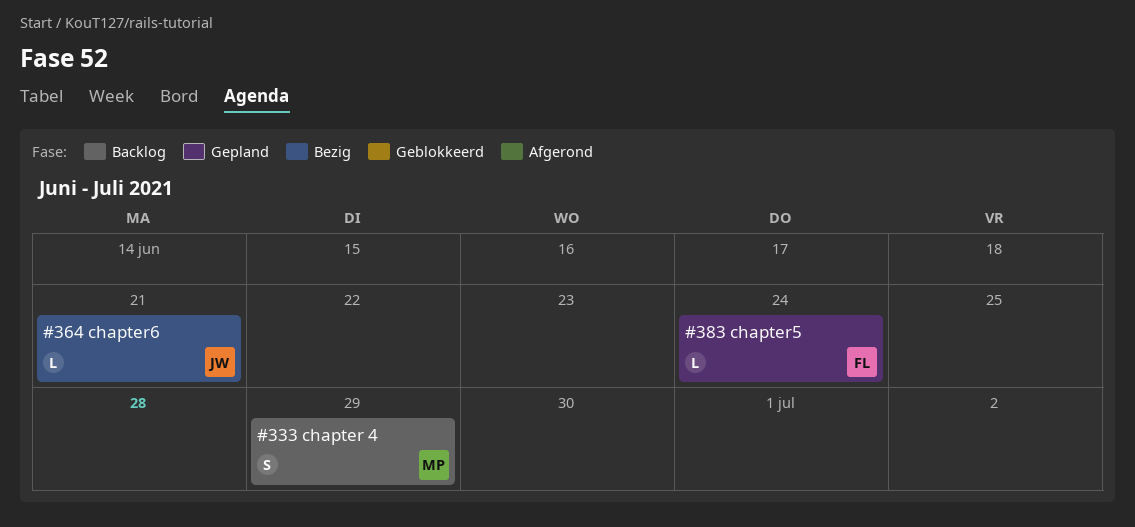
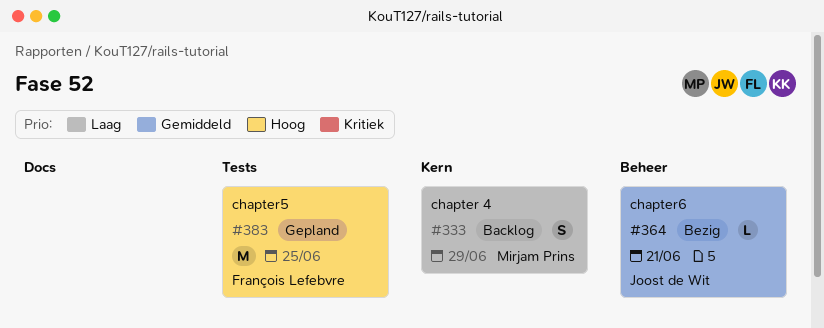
#383, estimate: L -> M
#383, due: Jun 24 -> Jun 25

